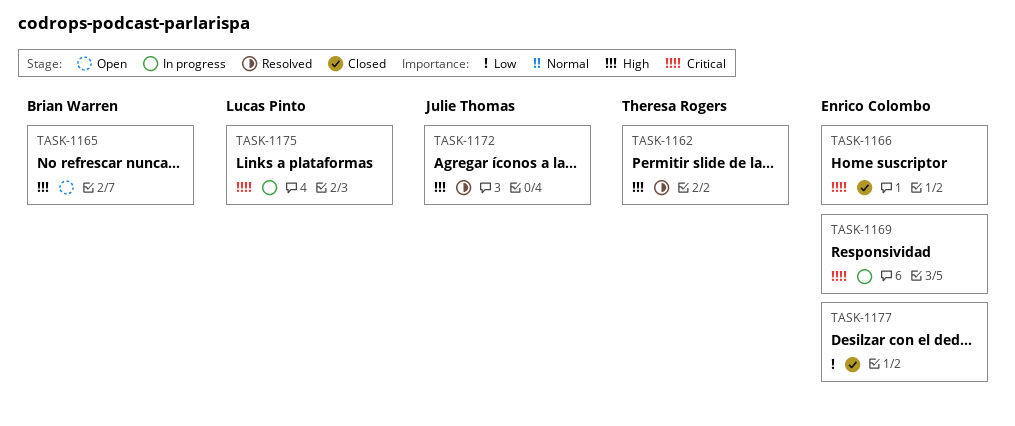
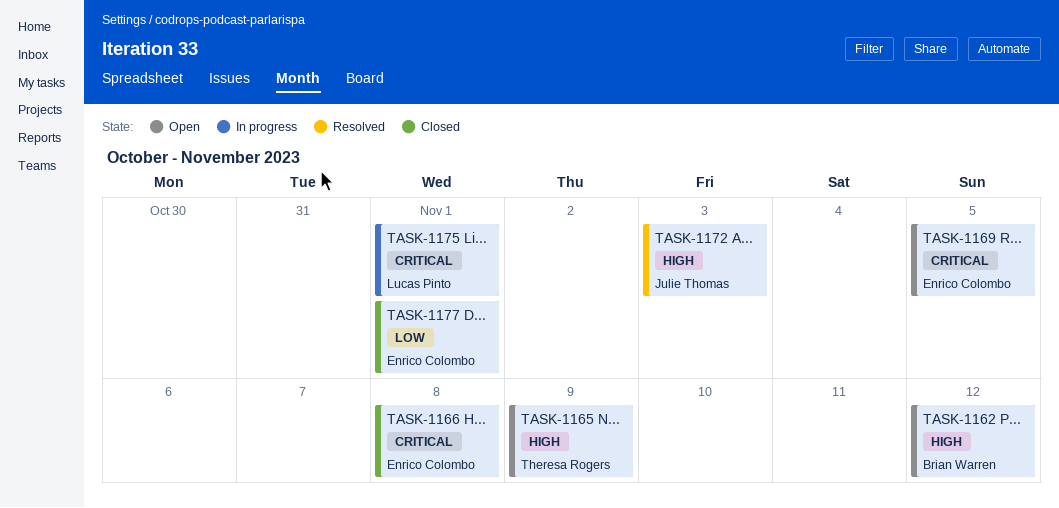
TASK-1162, status: Resolved -> Open
TASK-1162, owner: Theresa Rogers -> Brian Warren
TASK-1165, owner: Brian Warren -> Theresa Rogers
TASK-1169, status: In progress -> Open

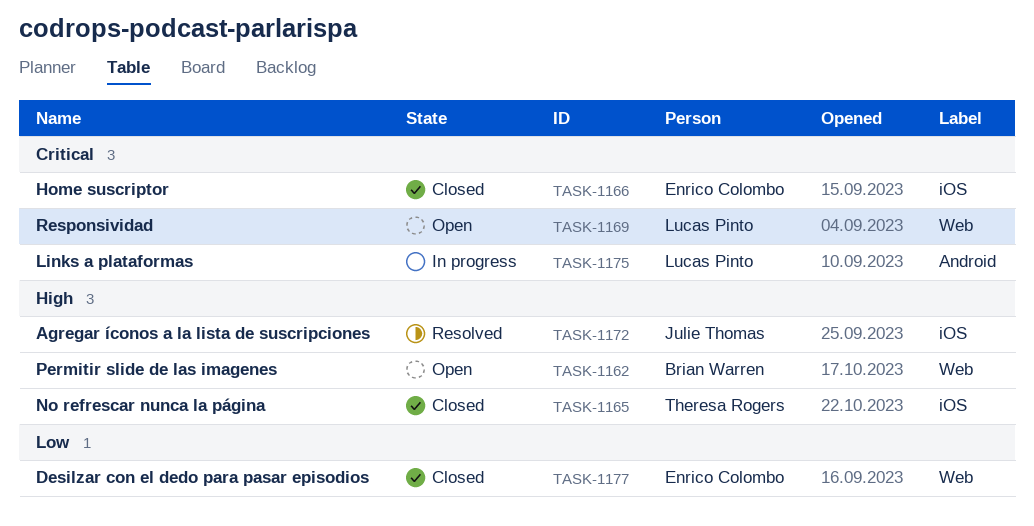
TASK-1165, status: Open -> Closed
TASK-1169, owner: Enrico Colombo -> Lucas Pinto

